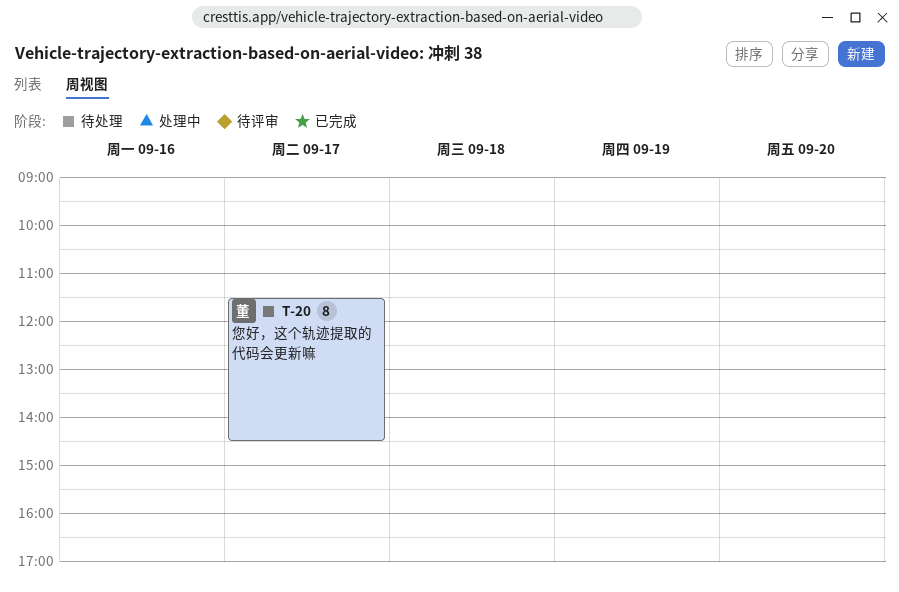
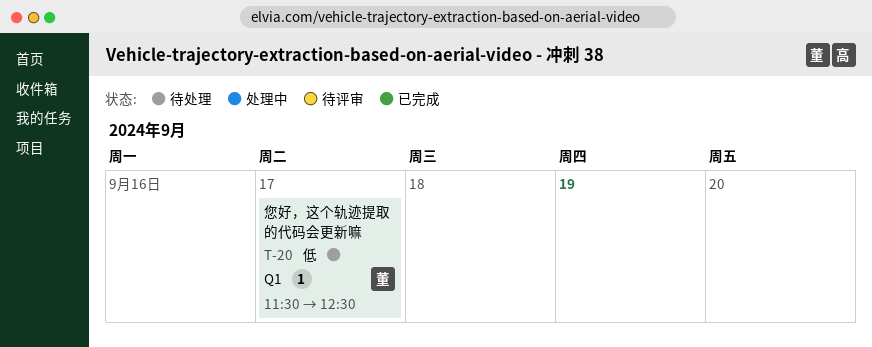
T-20, estimate: 8 -> 1
T-20, ends: 14:30 -> 12:30

